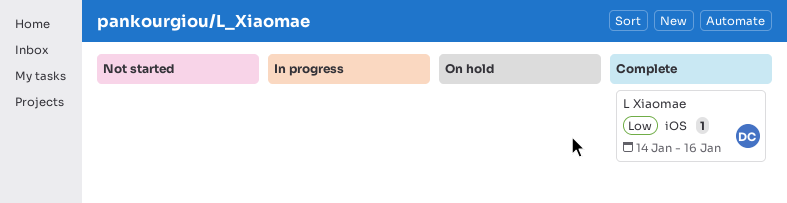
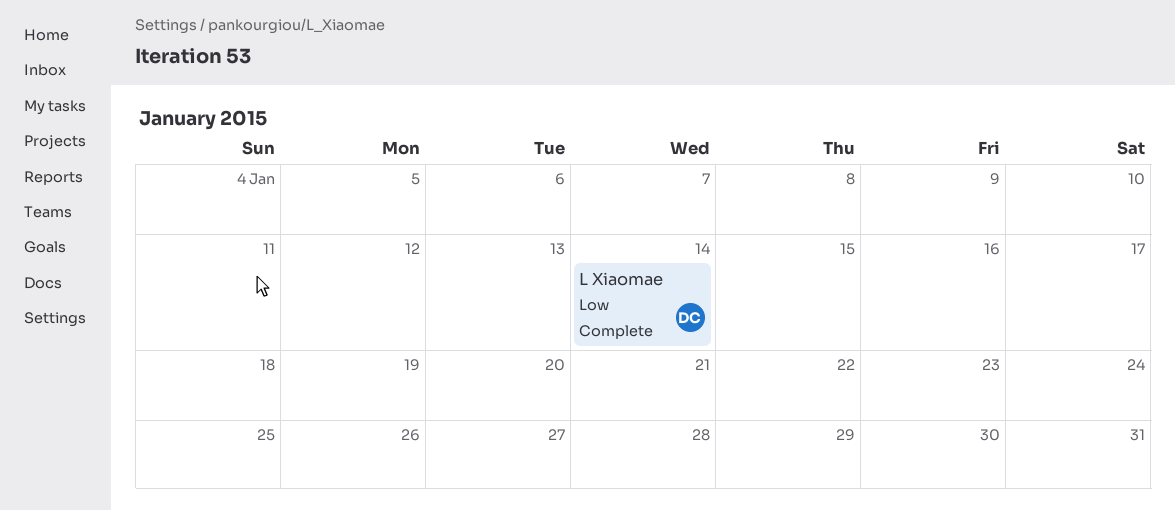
L Xiaomae, due: Jan 16 -> Jan 14

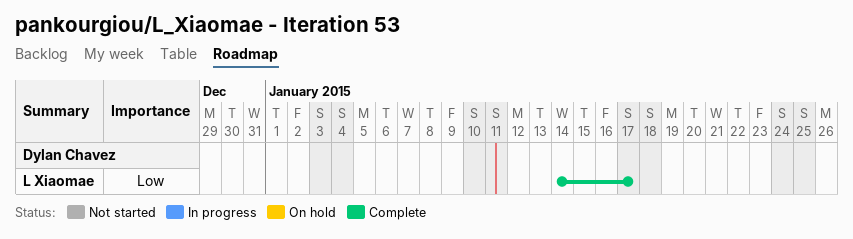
L Xiaomae, due: Jan 14 -> Jan 17

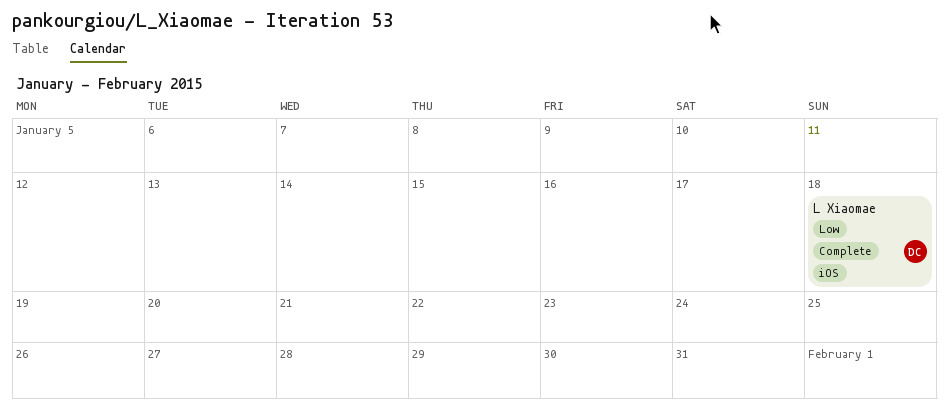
L Xiaomae, due: Jan 17 -> Jan 18

